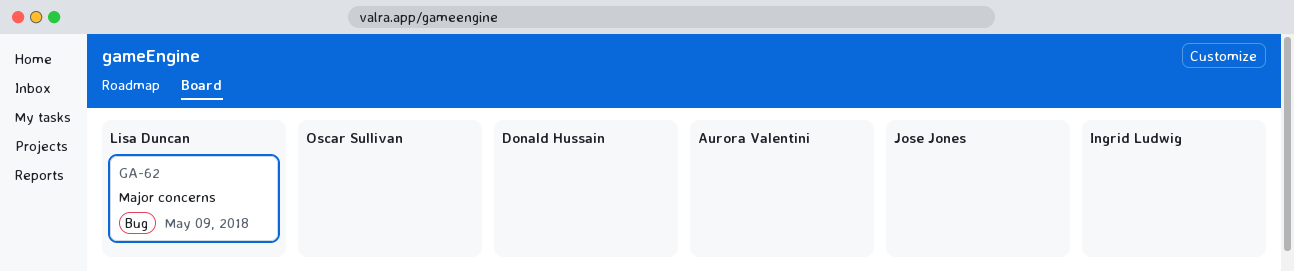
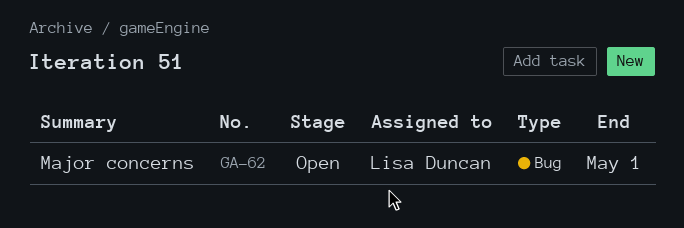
GA-62, due: May 9 -> May 1

